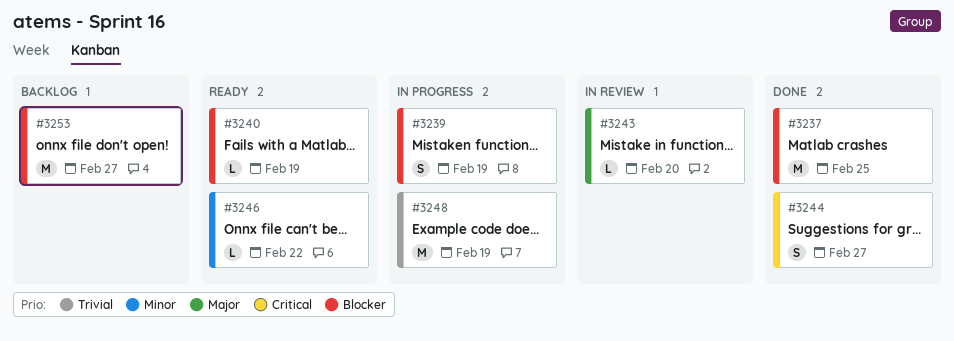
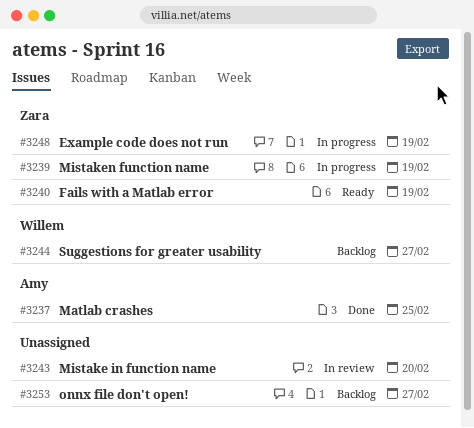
#3244, status: Done -> Backlog
#3246: present -> none

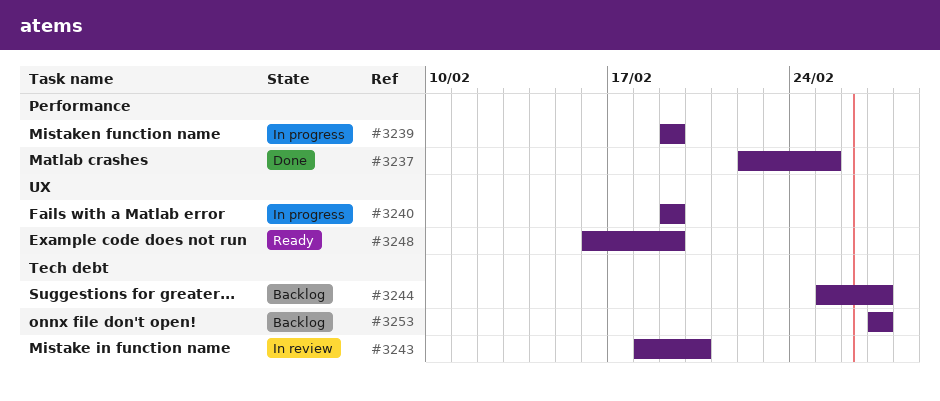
#3240, status: Ready -> In progress
#3248, status: In progress -> Ready

